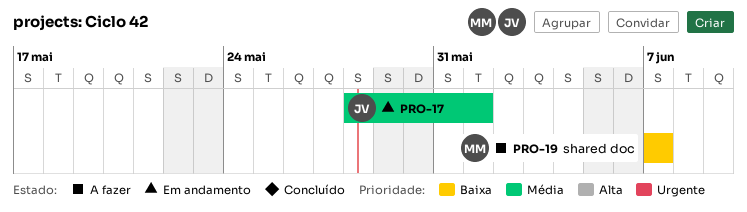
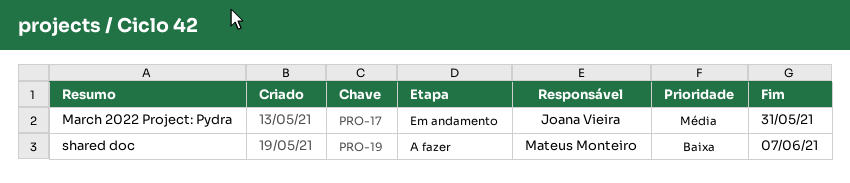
PRO-17, due: Jun 1 -> May 31

